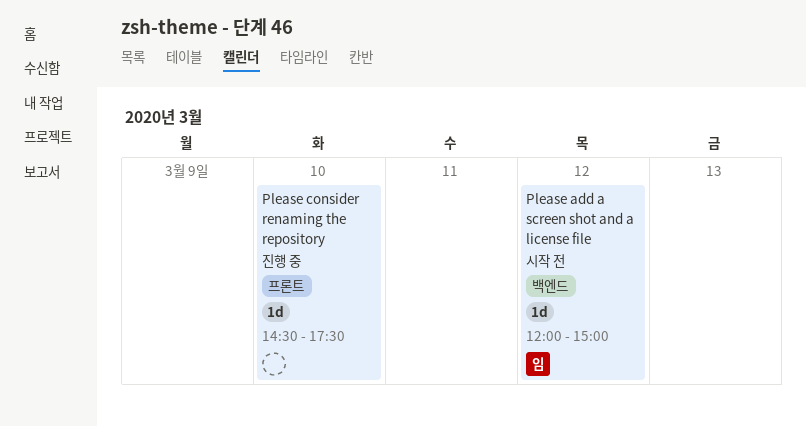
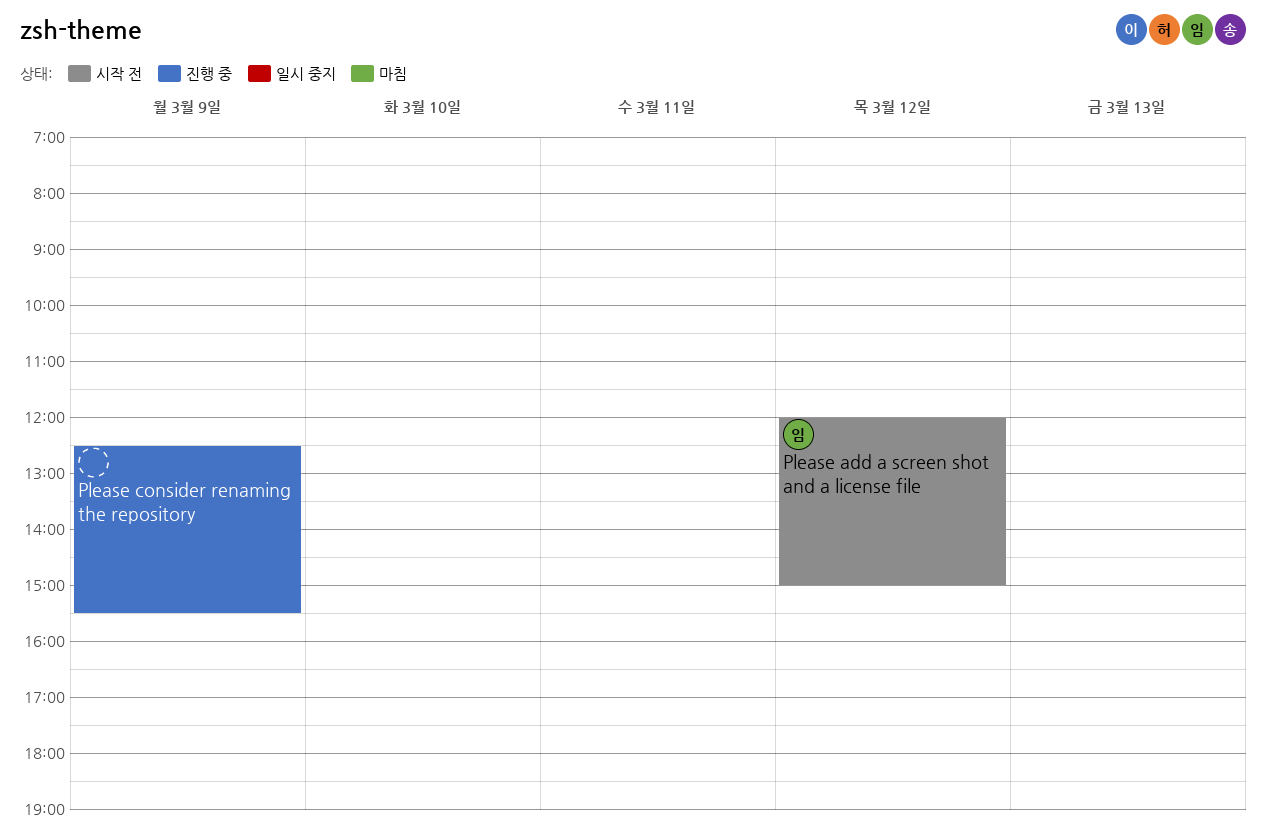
Please consider renaming the repository, day: Mar 10 -> Mar 9
Please consider renaming the repository, begins: 14:30 -> 12:30
Please consider renaming the repository, ends: 17:30 -> 15:30

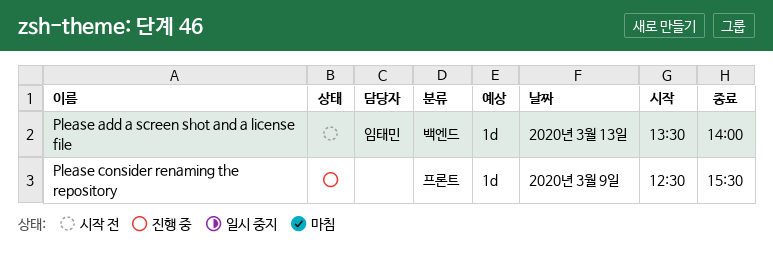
Please add a screen shot and a license file, day: Mar 12 -> Mar 13
Please add a screen shot and a license file, begins: 12:00 -> 13:30
Please add a screen shot and a license file, ends: 15:00 -> 14:00

